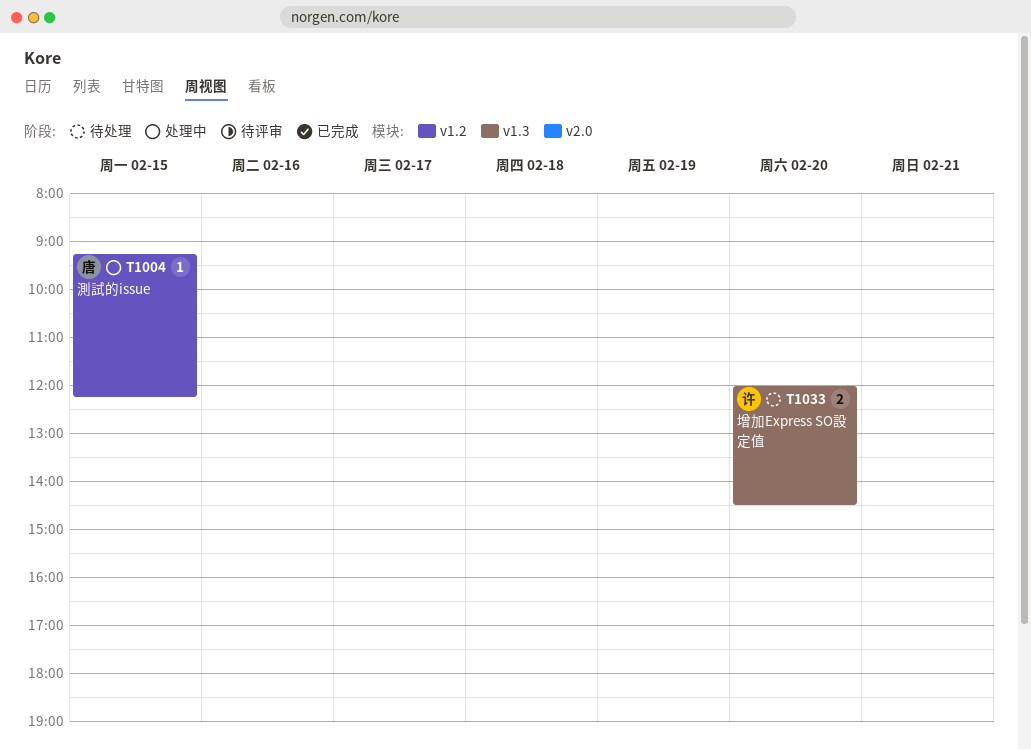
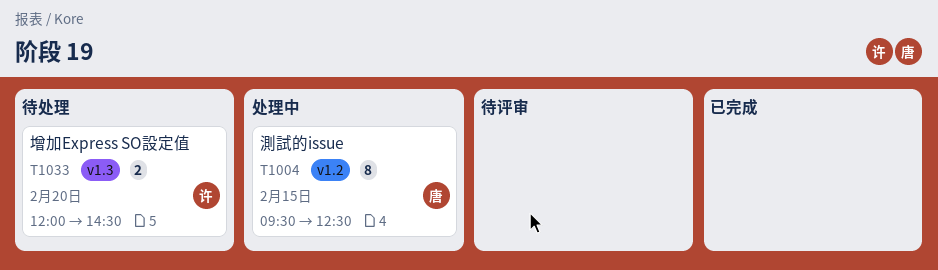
T1004, estimate: 1 -> 8
T1004, begins: 09:15 -> 09:30
T1004, ends: 12:15 -> 12:30

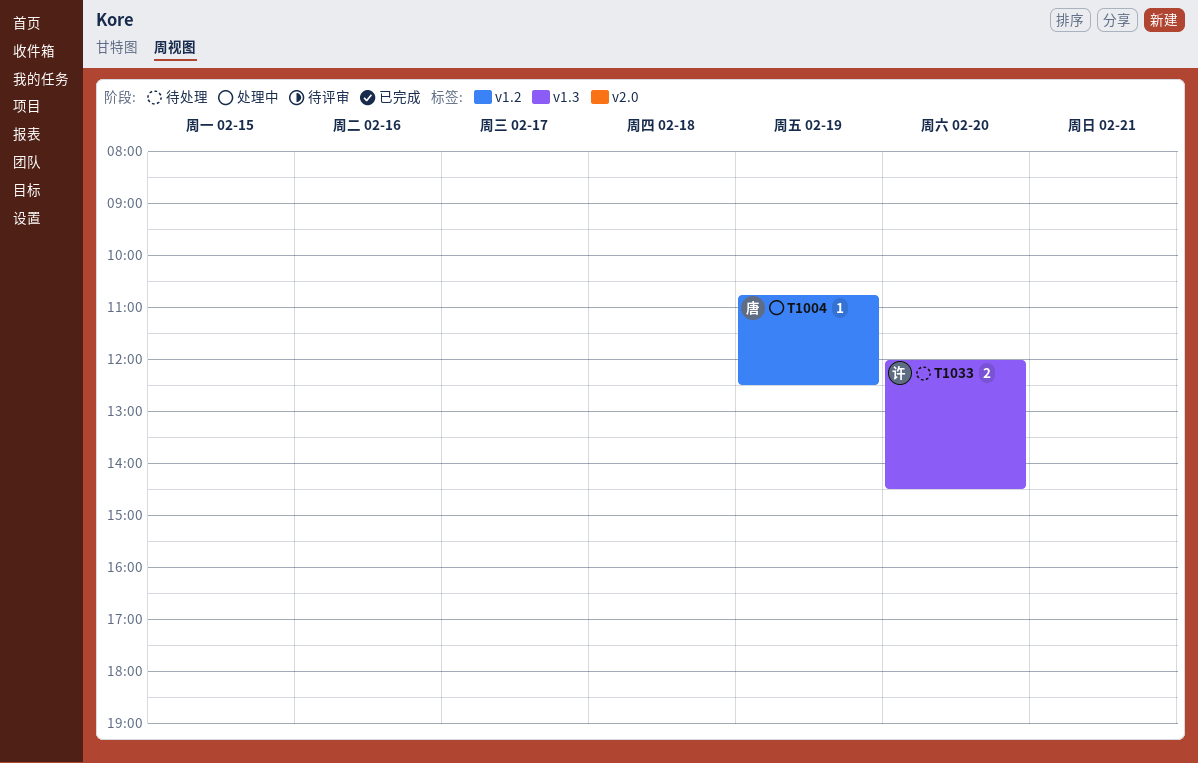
T1004, estimate: 8 -> 1
T1004, day: Feb 15 -> Feb 19
T1004, begins: 09:30 -> 10:45

